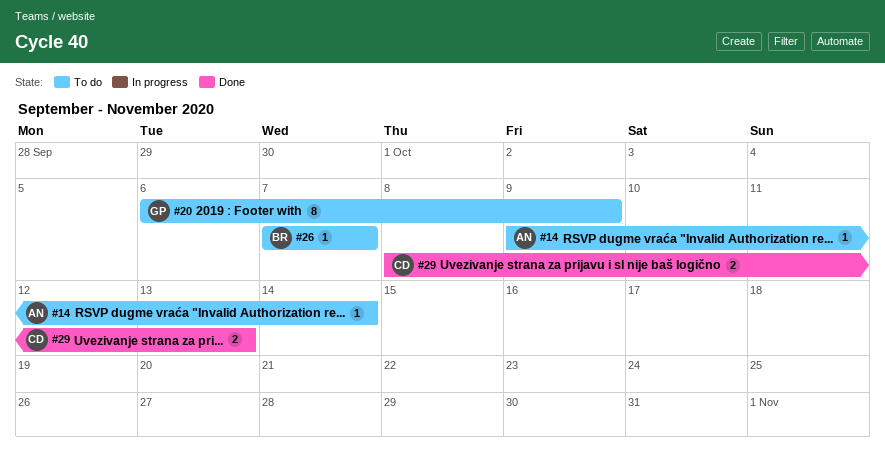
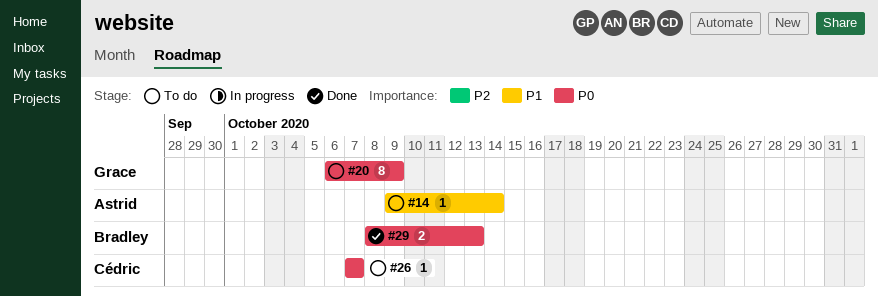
#26, owner: Bradley -> Cédric
#29, owner: Cédric -> Bradley

